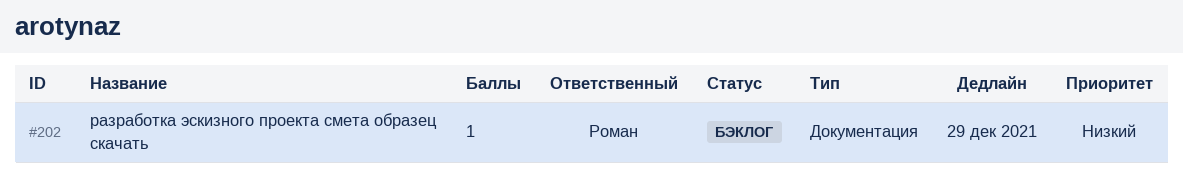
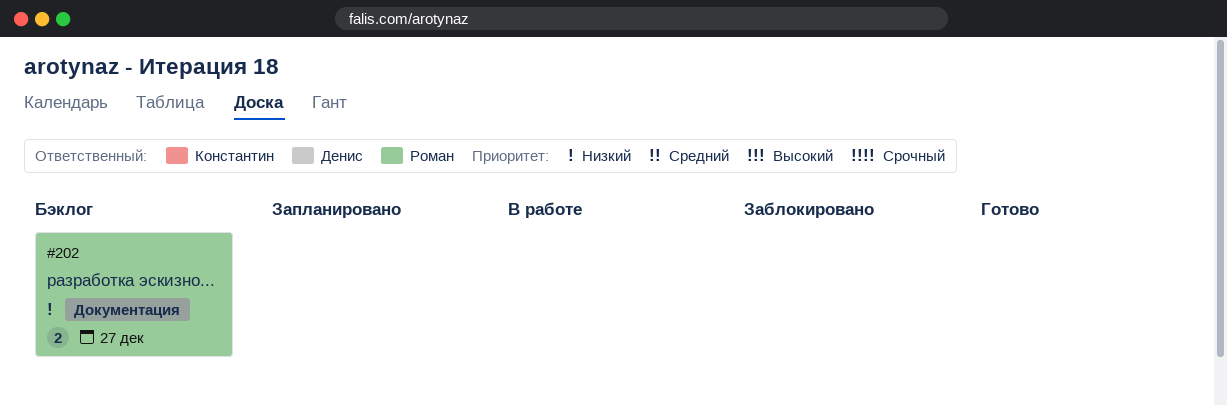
#202, estimate: 1 -> 2
#202, due: Dec 29 -> Dec 27

